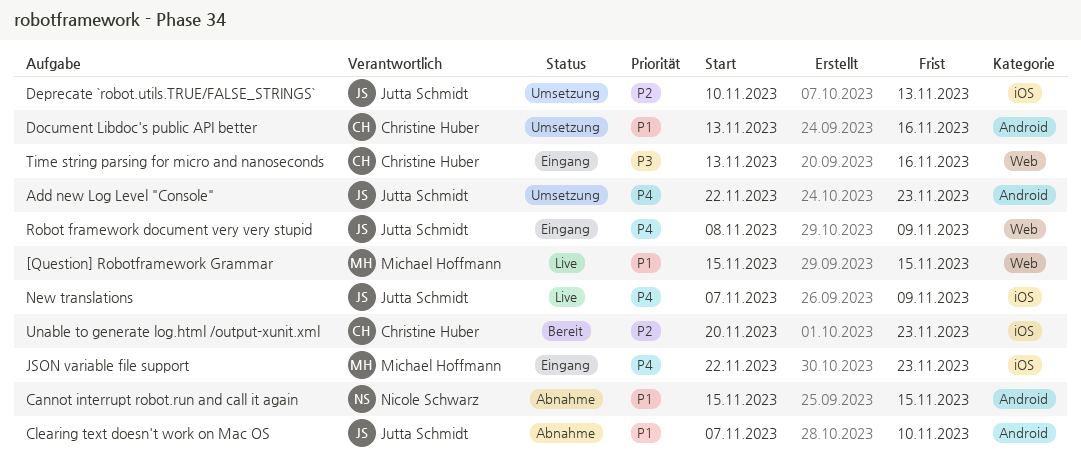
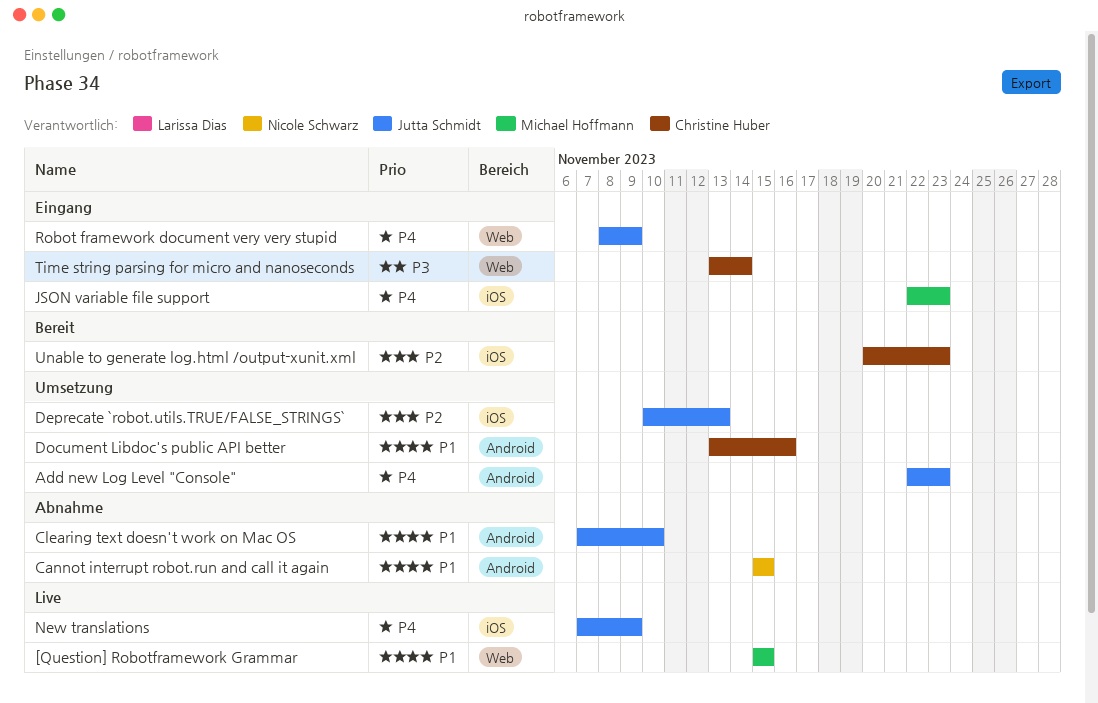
Time string parsing for micro and nanoseconds, due: Nov 16 -> Nov 14

